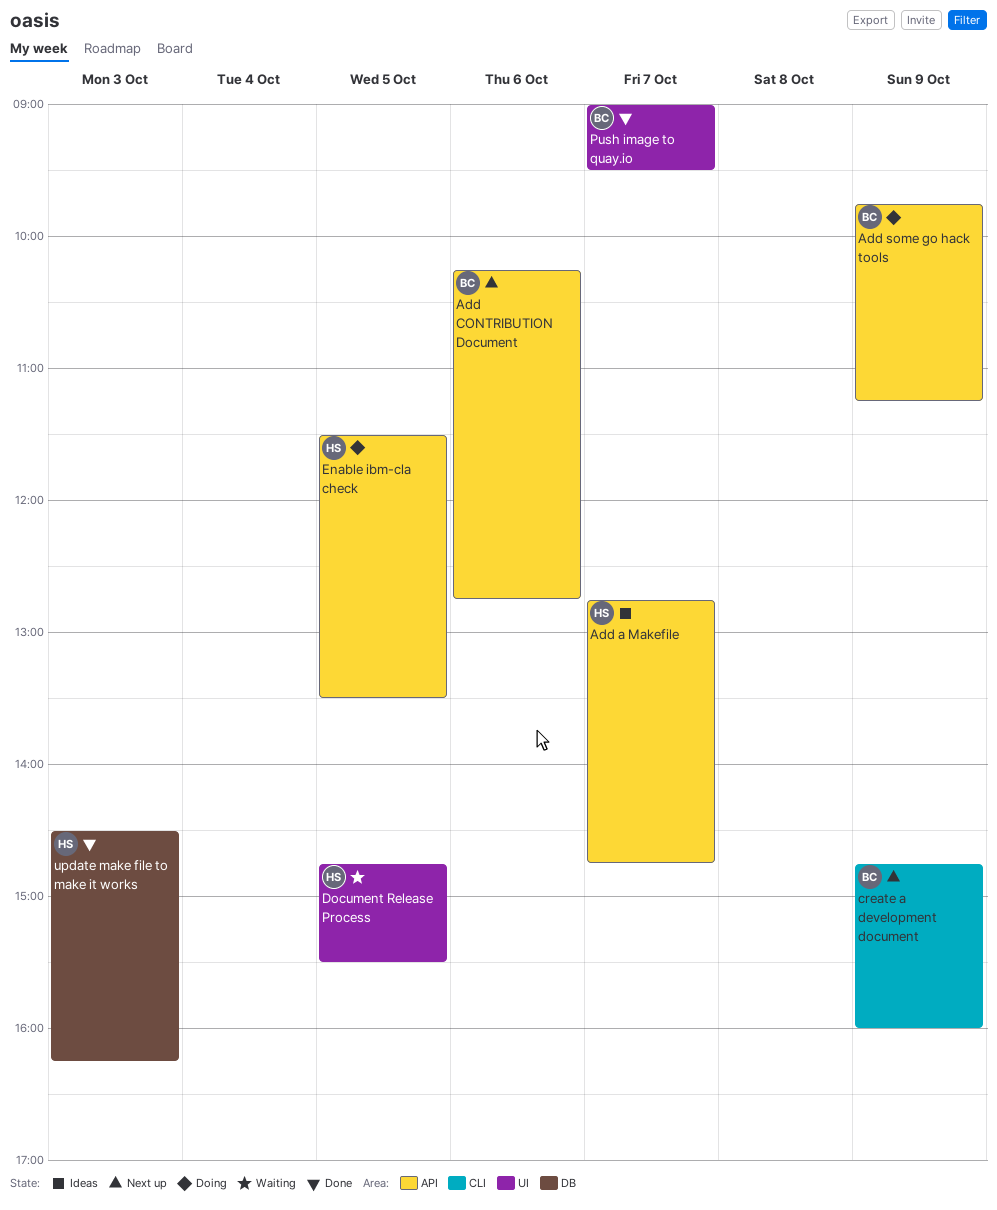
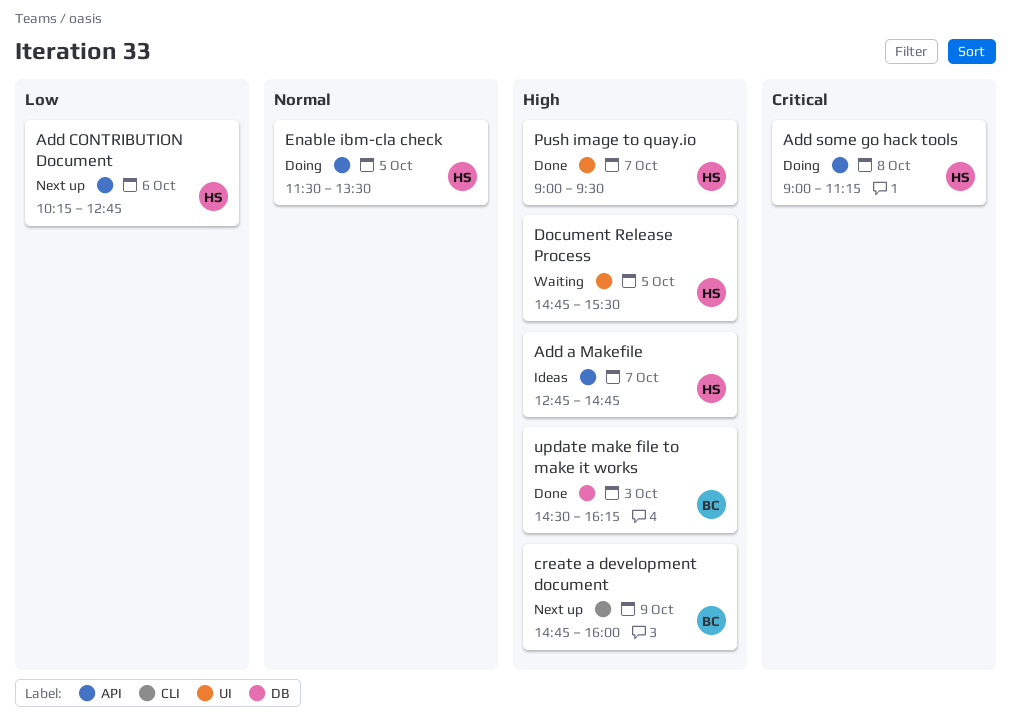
Add CONTRIBUTION Document, owner: BC -> HS
Add some go hack tools, owner: BC -> HS
Add some go hack tools, day: Oct 9 -> Oct 8
Add some go hack tools, begins: 09:45 -> 09:00
Push image to quay.io, owner: BC -> HS
update make file to make it works, owner: HS -> BC

